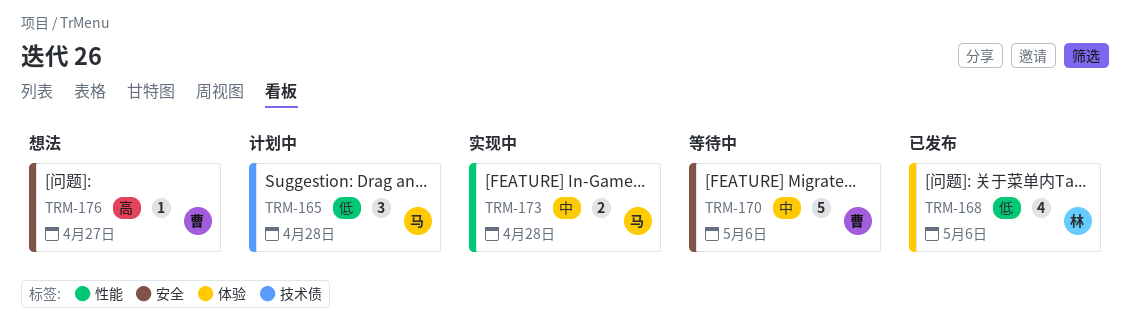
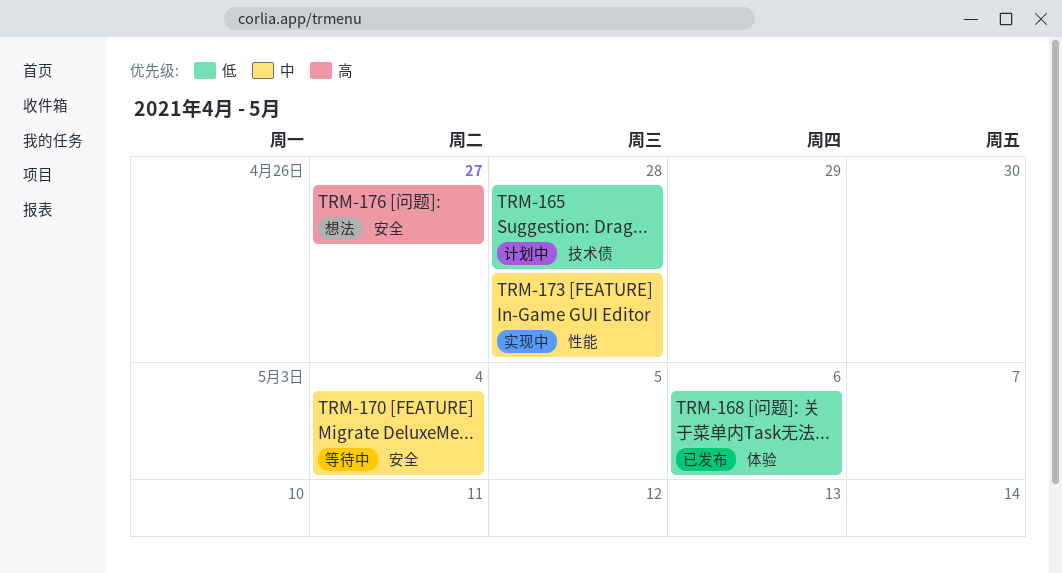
TRM-170, due: May 6 -> May 4

